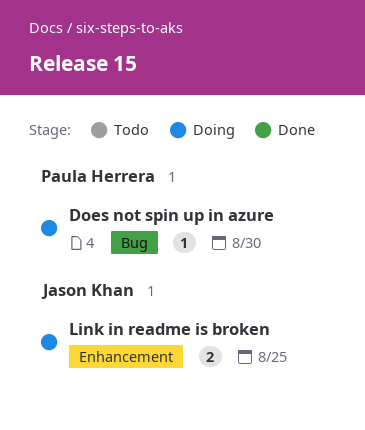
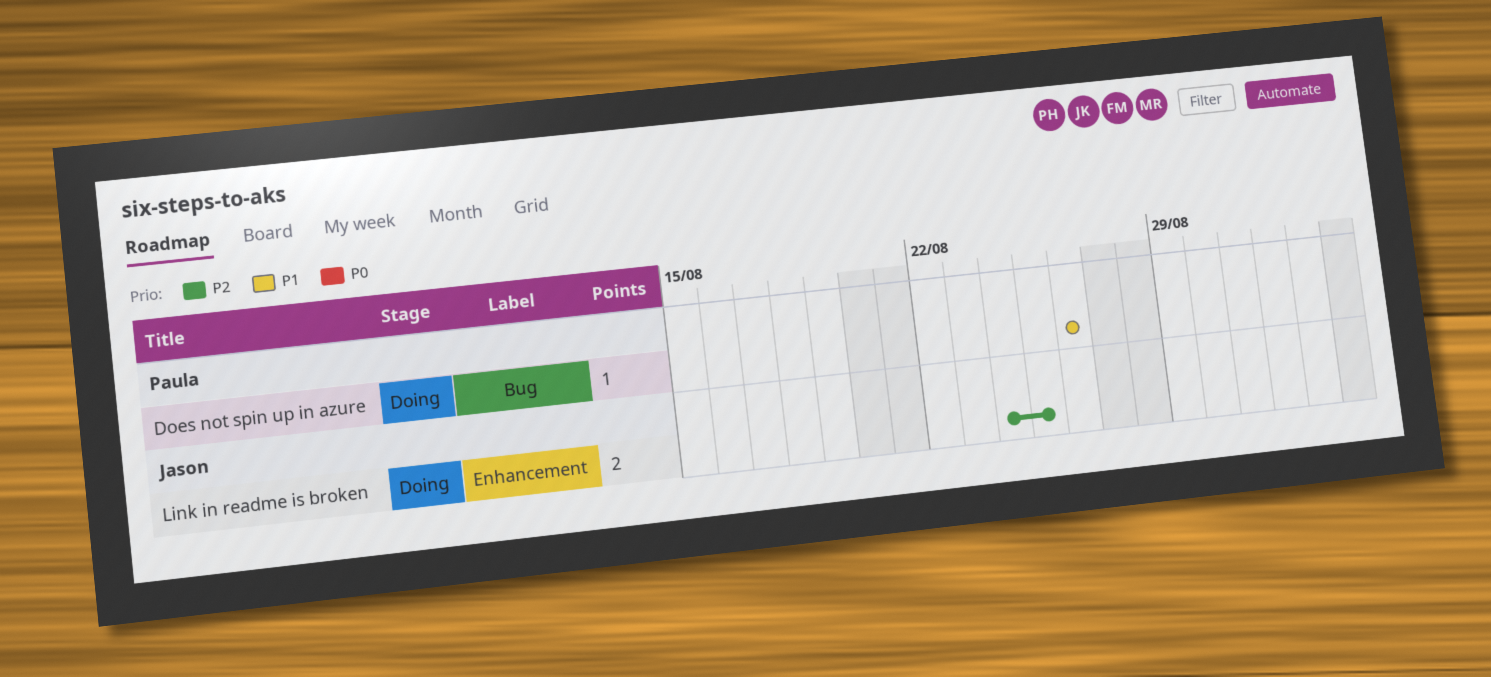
Does not spin up in azure, due: Aug 30 -> Aug 26

